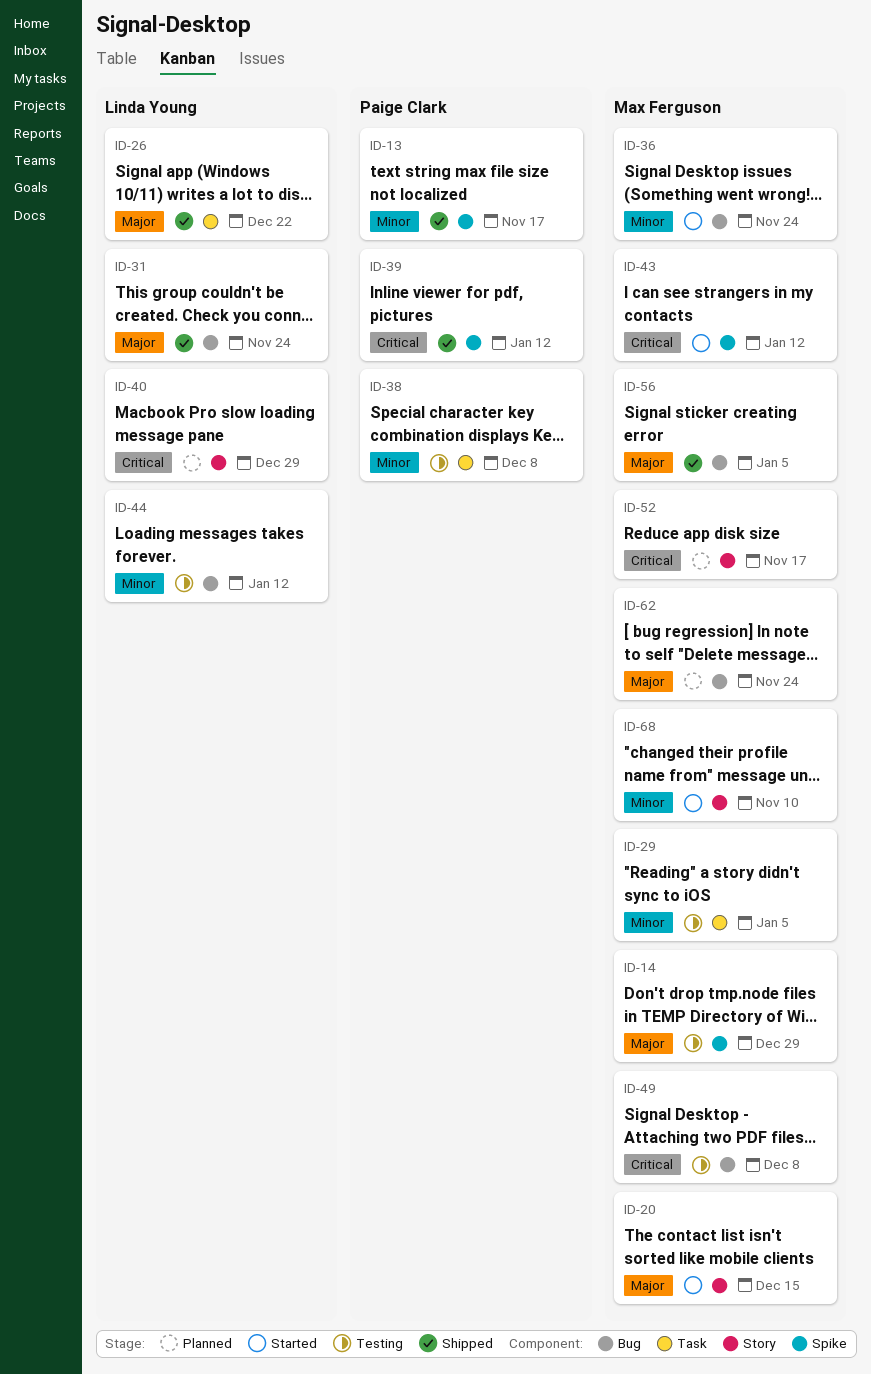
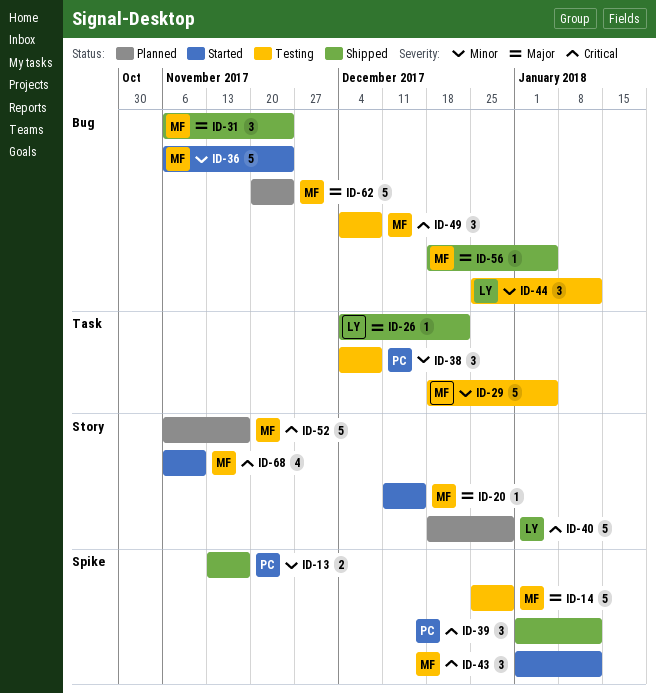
ID-31, owner: Linda Young -> Max Ferguson
ID-68, priority: Minor -> Critical

